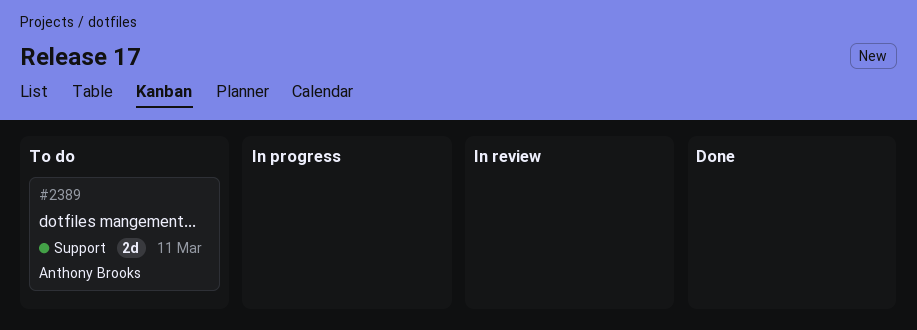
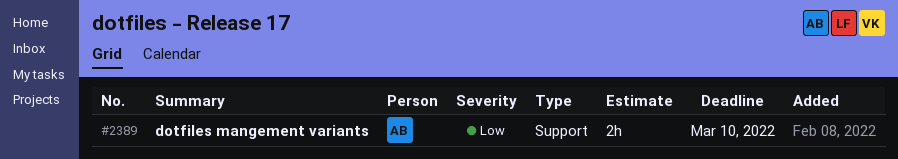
#2389, estimate: 2d -> 2h
#2389, due: Mar 11 -> Mar 10

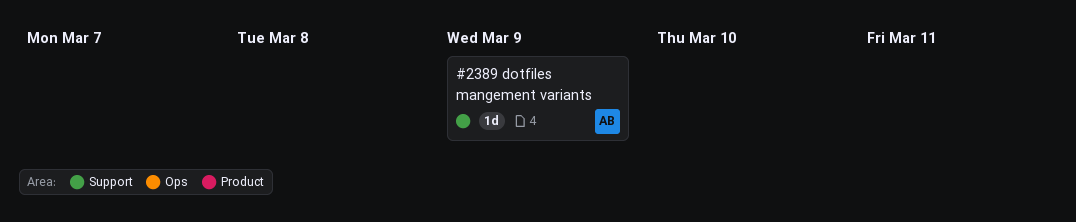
#2389, estimate: 2h -> 1d
#2389, due: Mar 10 -> Mar 9

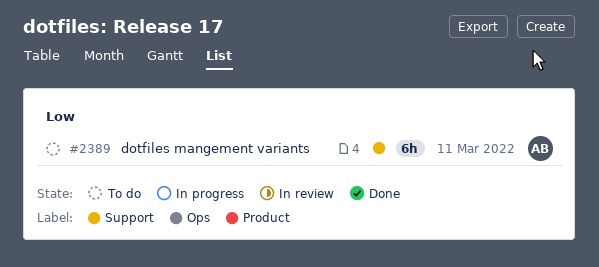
#2389, estimate: 1d -> 6h
#2389, due: Mar 9 -> Mar 11

